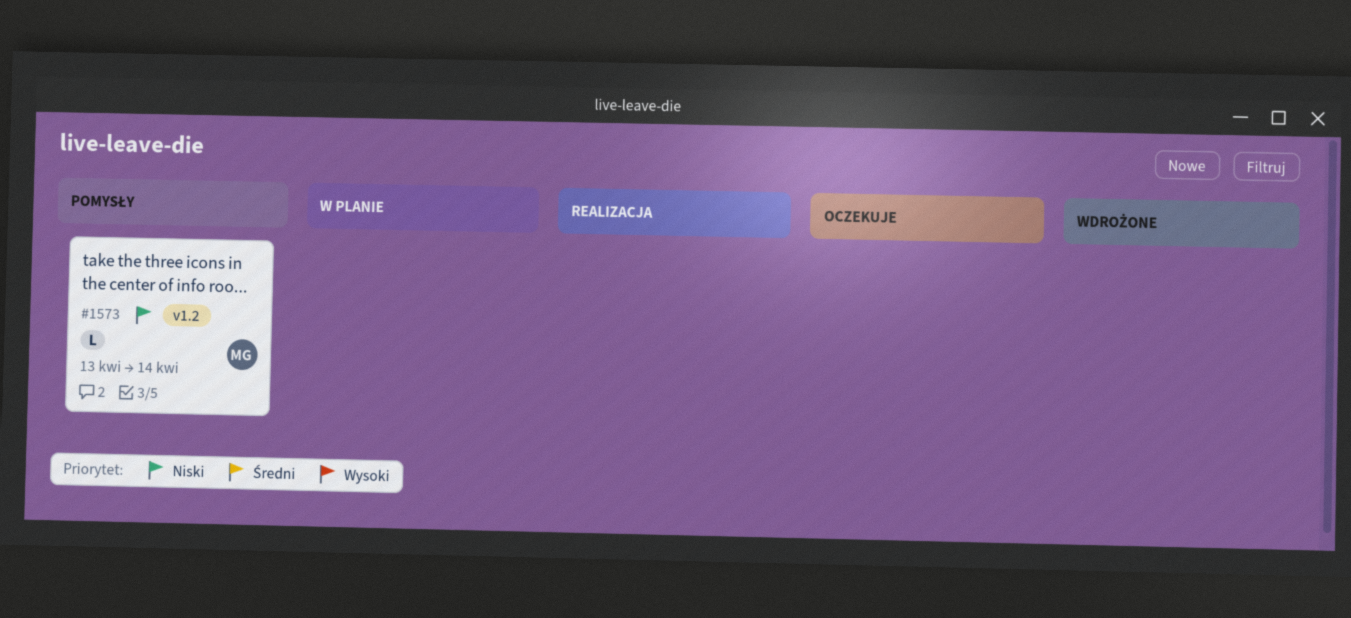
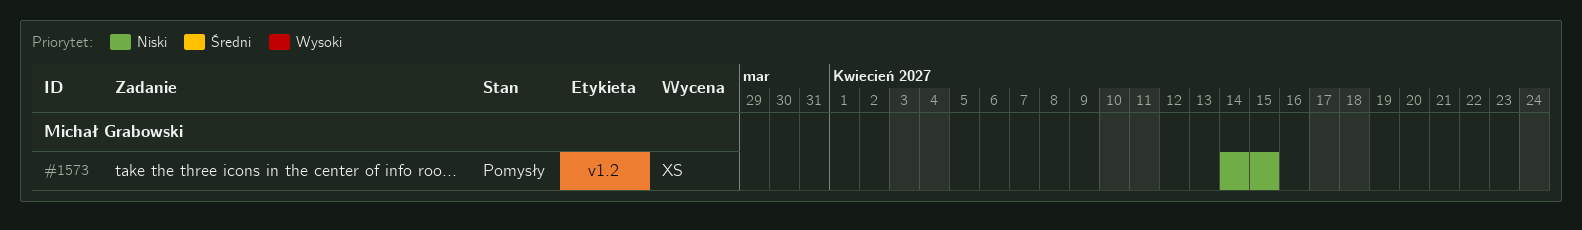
#1573, estimate: L -> XS
#1573, start: Apr 13 -> Apr 14
#1573, due: Apr 14 -> Apr 15

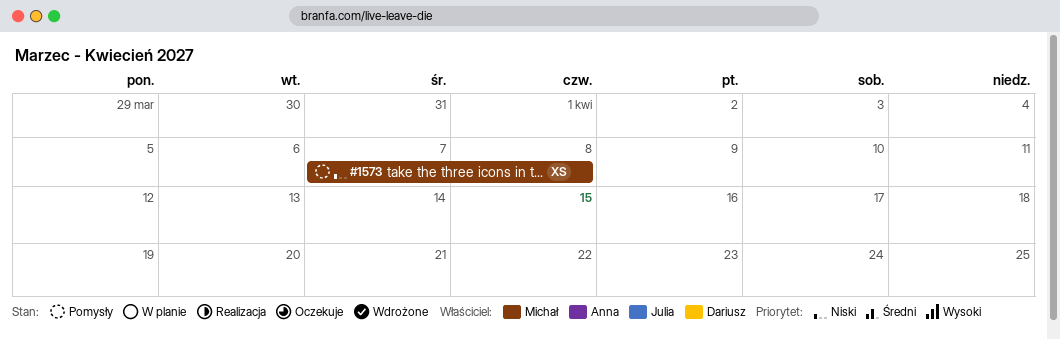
#1573, start: Apr 14 -> Apr 7
#1573, due: Apr 15 -> Apr 8

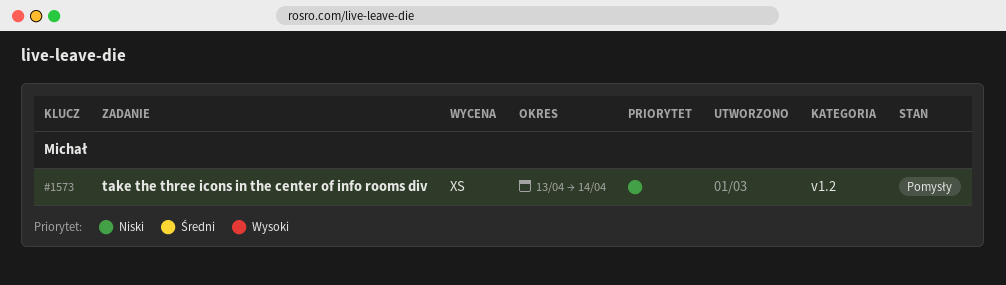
#1573, start: Apr 7 -> Apr 13
#1573, due: Apr 8 -> Apr 14

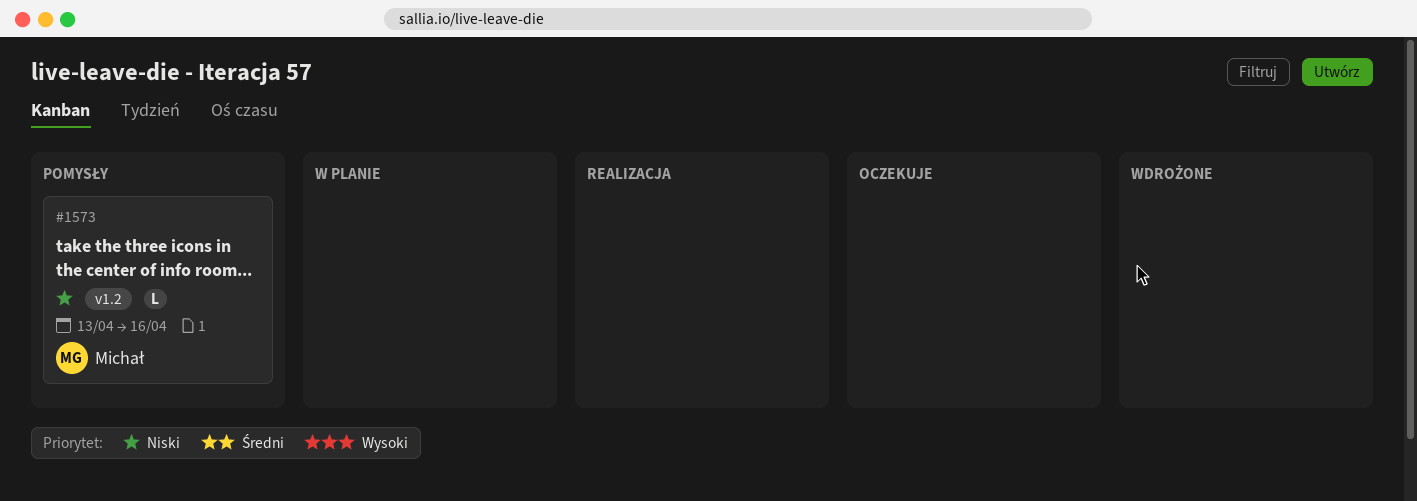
#1573, estimate: XS -> L
#1573, due: Apr 14 -> Apr 16

